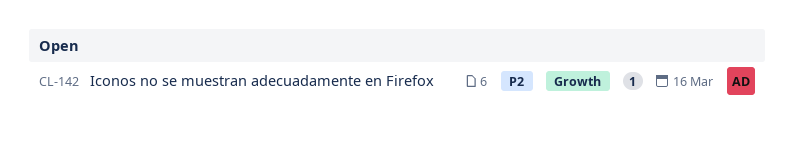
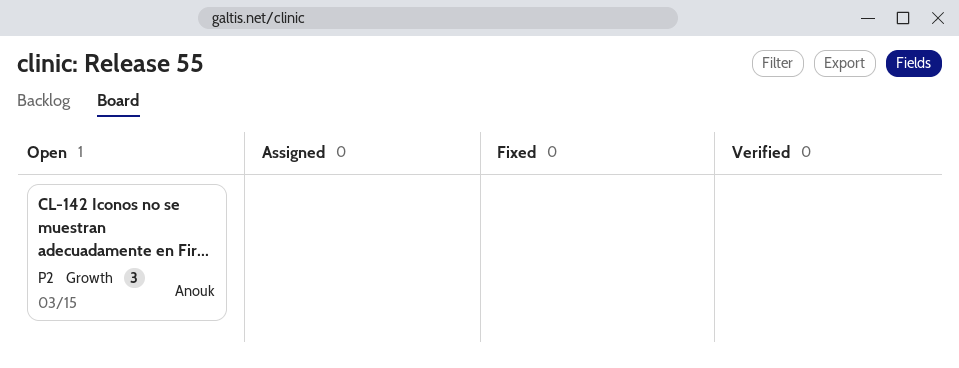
CL-142, estimate: 1 -> 3
CL-142, due: Mar 16 -> Mar 15

